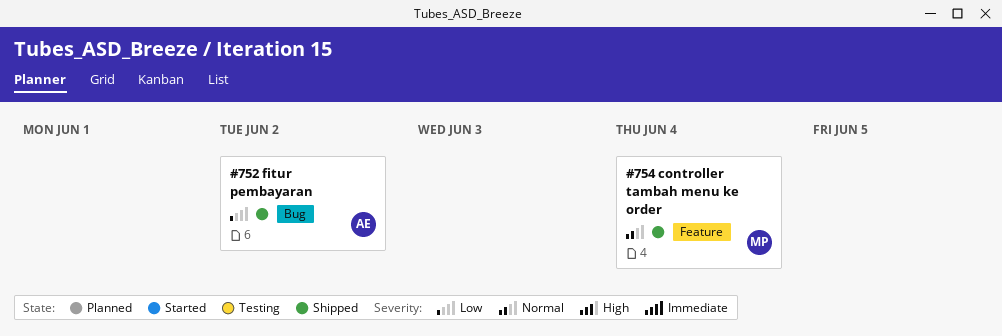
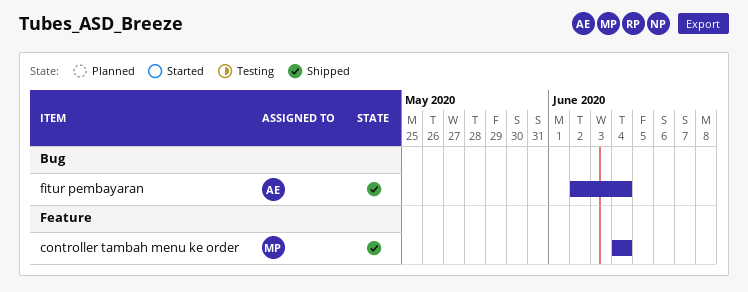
fitur pembayaran, due: Jun 2 -> Jun 4

